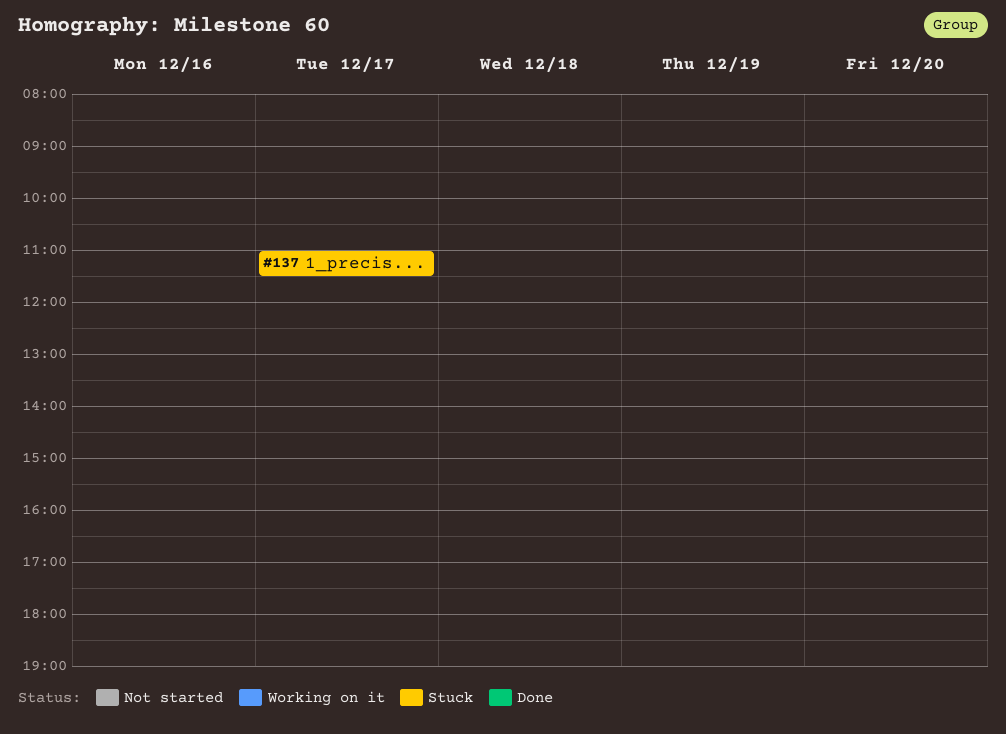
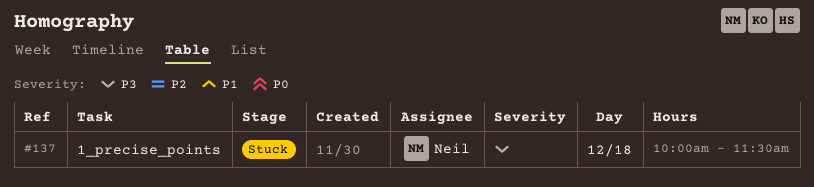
#137, day: Dec 17 -> Dec 18
#137, begins: 11:00 -> 10:00

